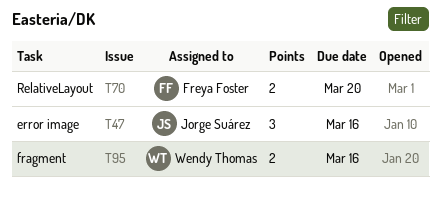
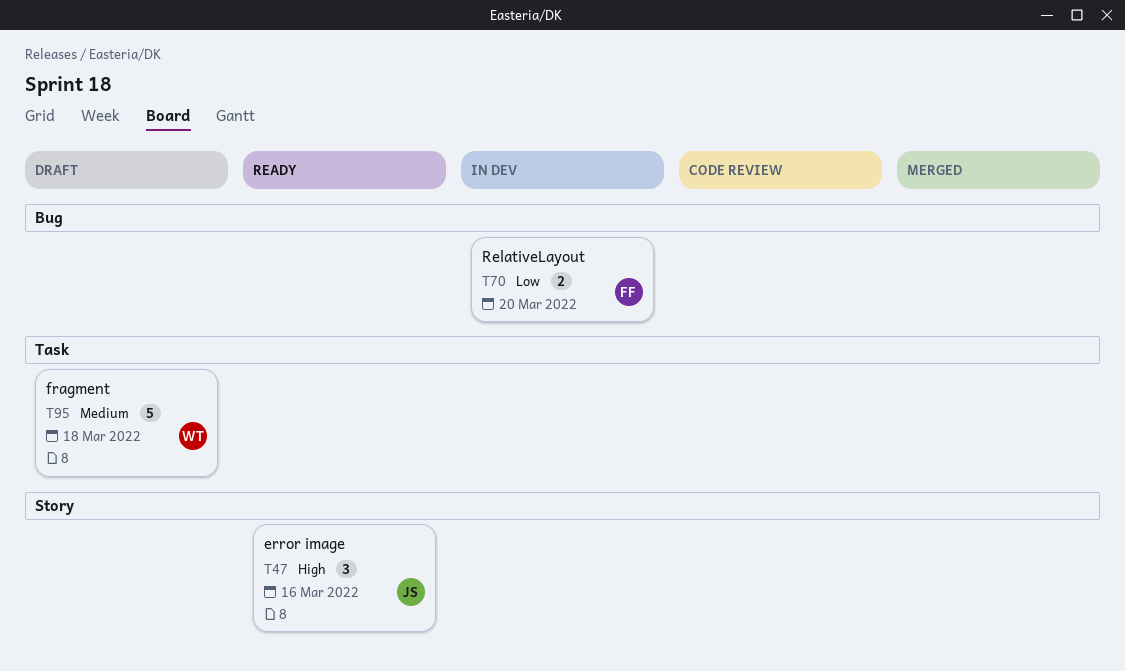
T95, estimate: 2 -> 5
T95, due: Mar 16 -> Mar 18

